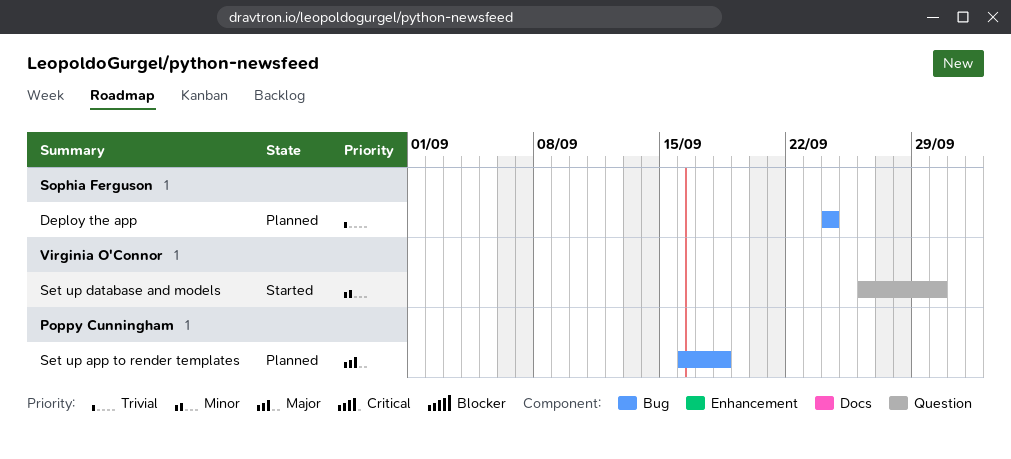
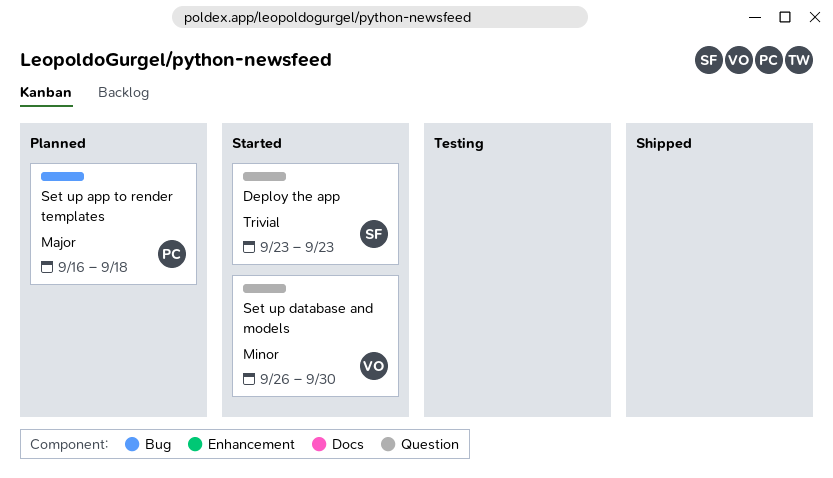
Deploy the app, status: Planned -> Started
Deploy the app, label: Bug -> Question
Deploy the app, start: Sep 24 -> Sep 23
Deploy the app, due: Sep 24 -> Sep 23

